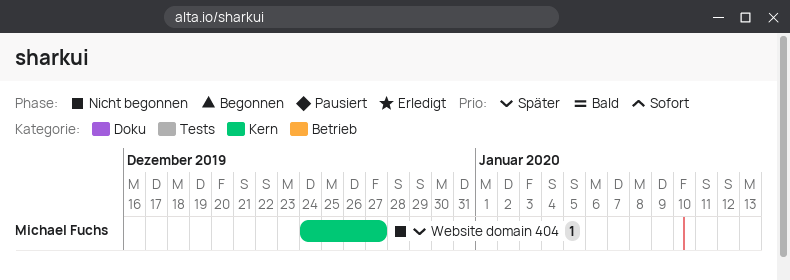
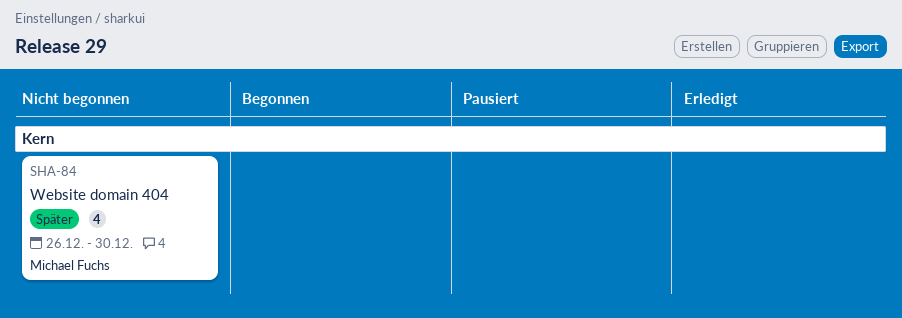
Website domain 404, estimate: 1 -> 4
Website domain 404, start: Dec 24 -> Dec 26
Website domain 404, due: Dec 27 -> Dec 30

